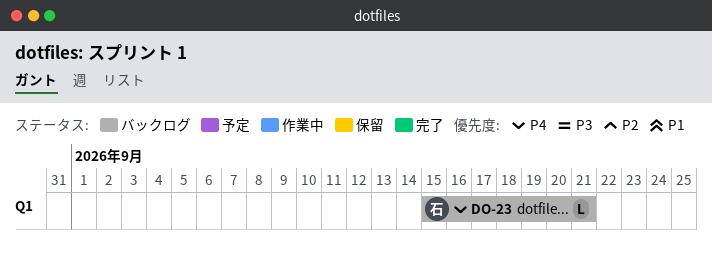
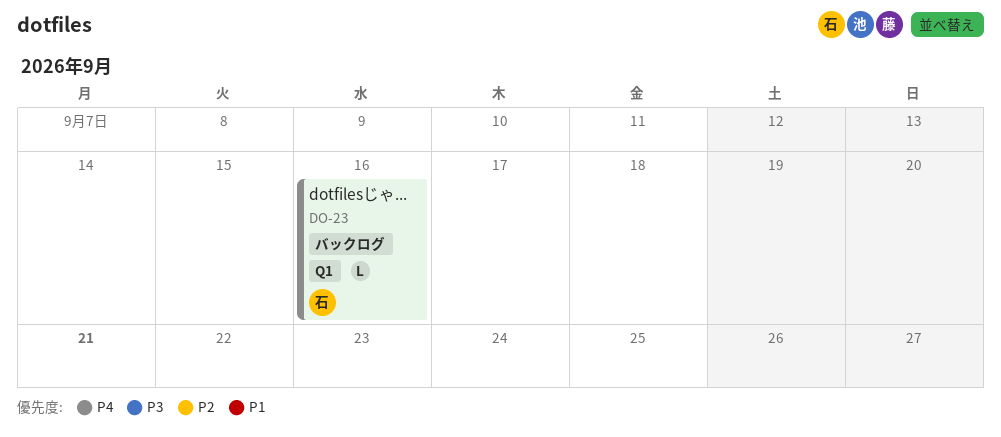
DO-23, due: Sep 21 -> Sep 16

